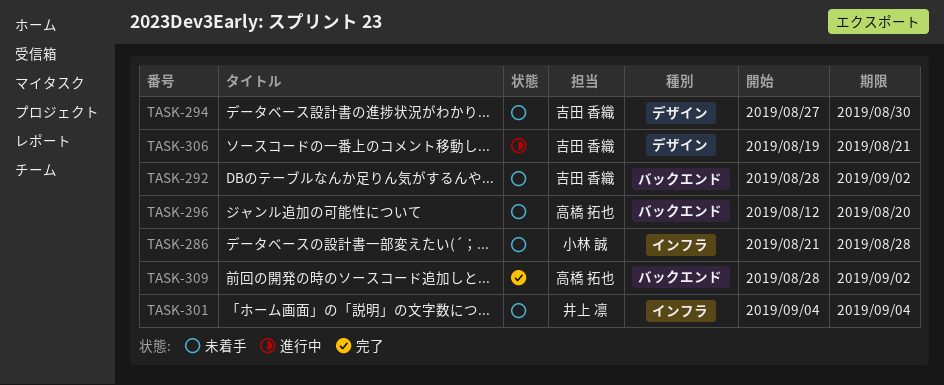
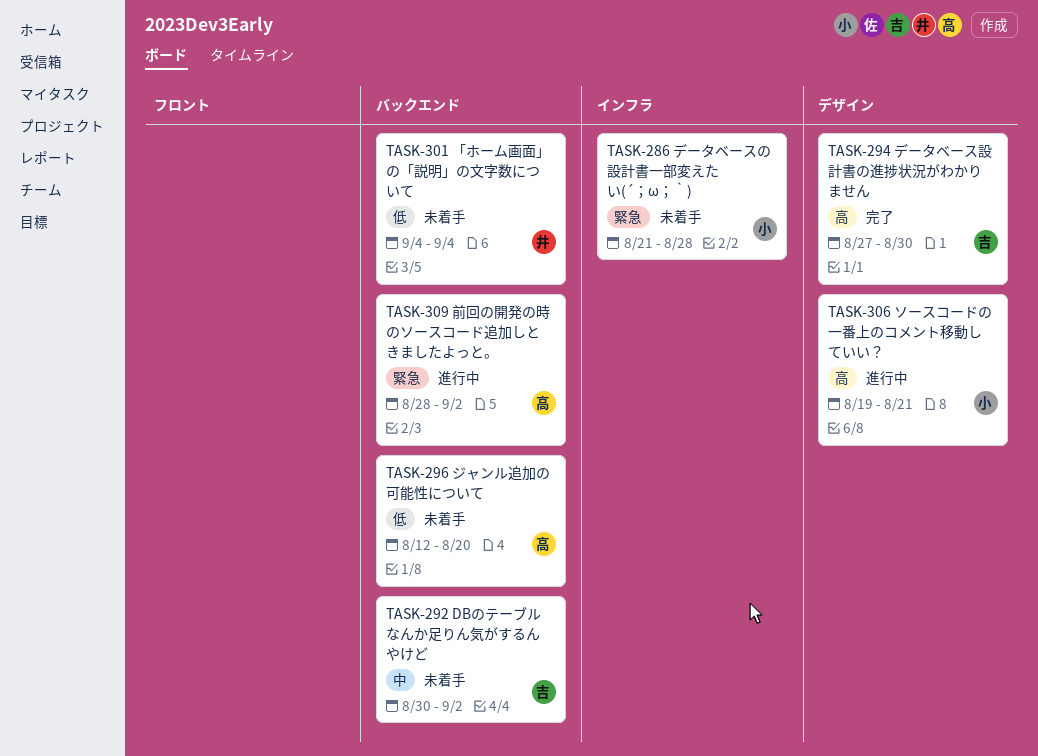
TASK-292, start: Aug 28 -> Aug 30
TASK-294, status: 未着手 -> 完了
TASK-301, label: インフラ -> バックエンド
TASK-306, owner: 吉田 香織 -> 小林 誠
TASK-309, status: 完了 -> 進行中

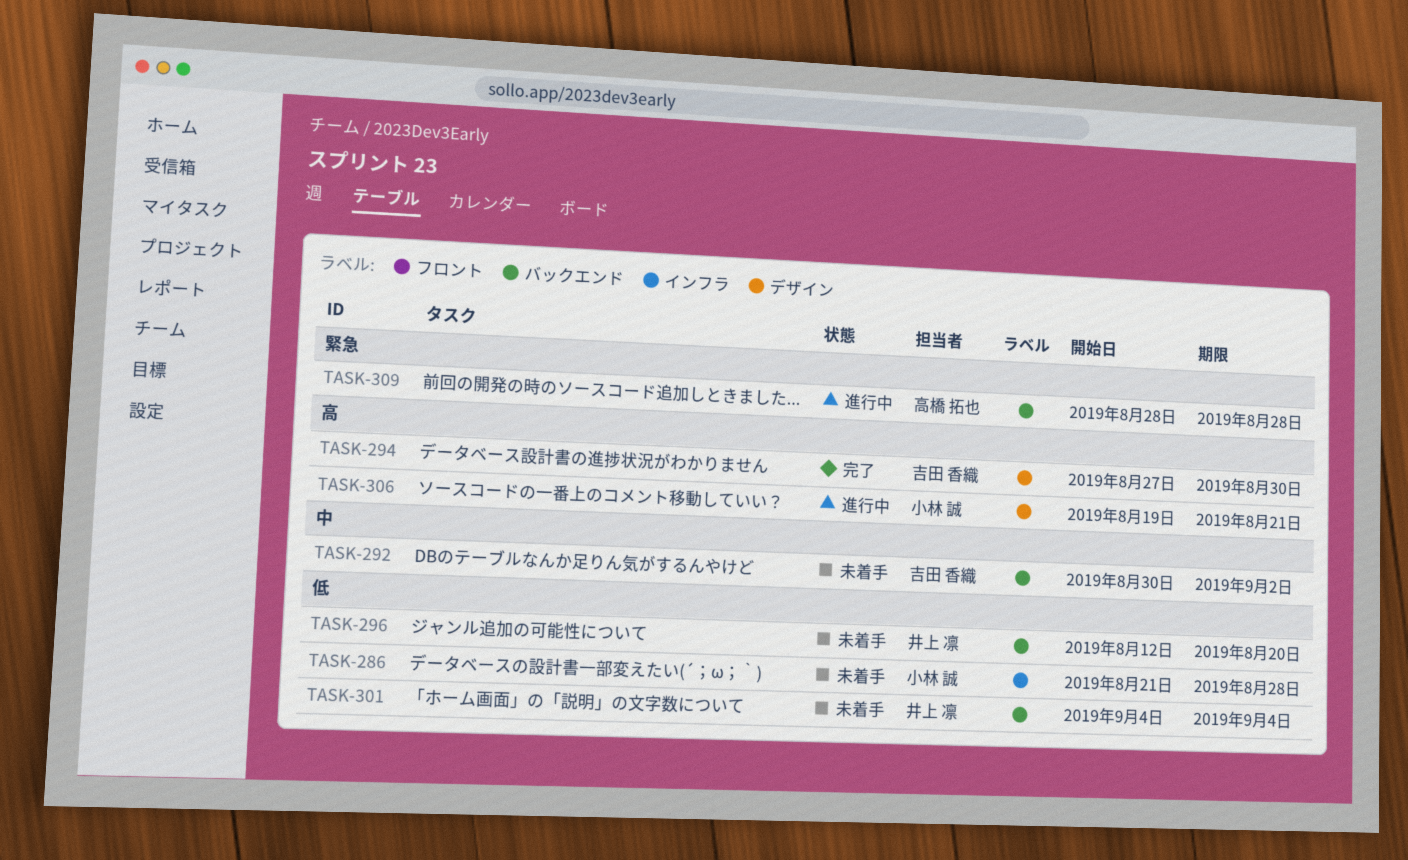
TASK-286, priority: 緊急 -> 低
TASK-296, owner: 高橋 拓也 -> 井上 凛
TASK-309, due: Sep 2 -> Aug 28

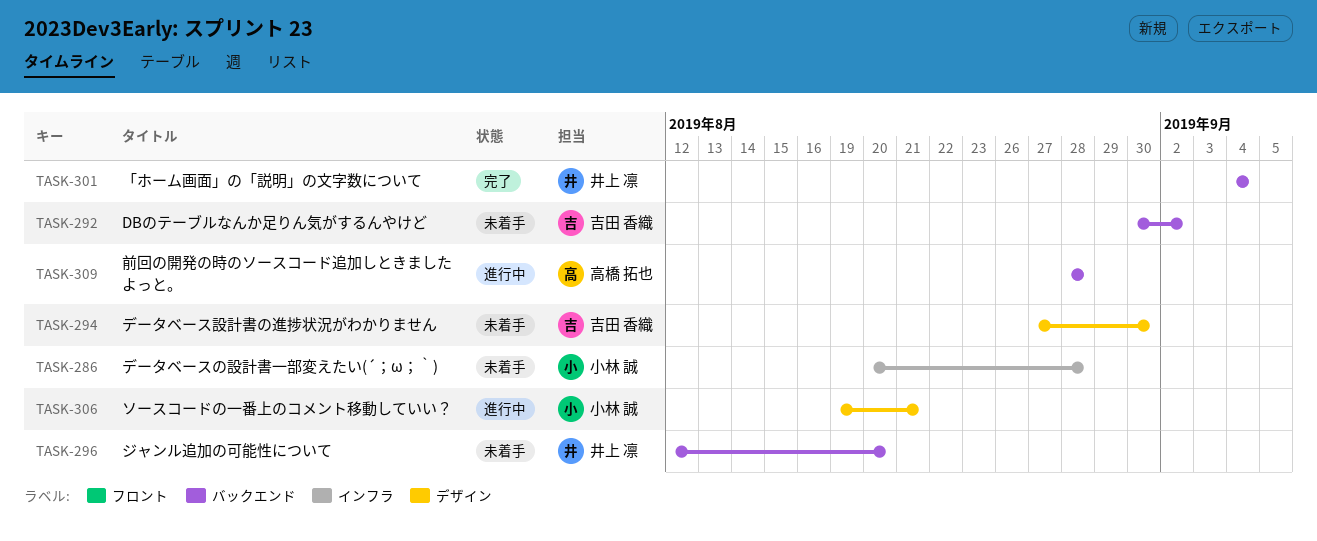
TASK-286, start: Aug 21 -> Aug 20
TASK-294, status: 完了 -> 未着手
TASK-301, status: 未着手 -> 完了

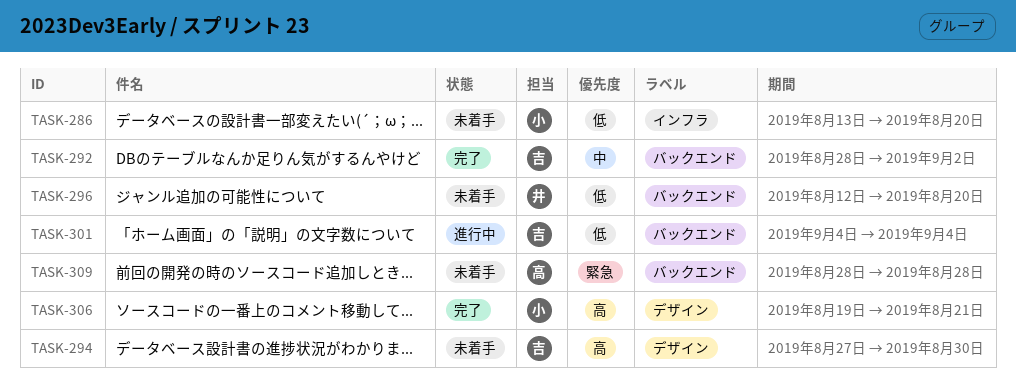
TASK-286, start: Aug 20 -> Aug 13
TASK-286, due: Aug 28 -> Aug 20
TASK-292, status: 未着手 -> 完了
TASK-292, start: Aug 30 -> Aug 28
TASK-301, status: 完了 -> 進行中
TASK-301, owner: 井上 凛 -> 吉田 香織
TASK-306, status: 進行中 -> 完了
TASK-309, status: 進行中 -> 未着手

